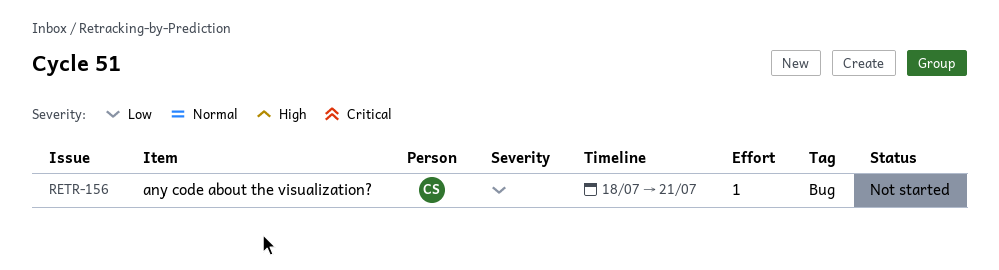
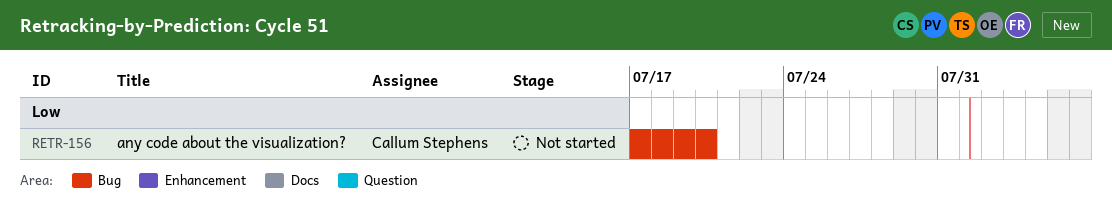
RETR-156, start: Jul 18 -> Jul 17
RETR-156, due: Jul 21 -> Jul 20

